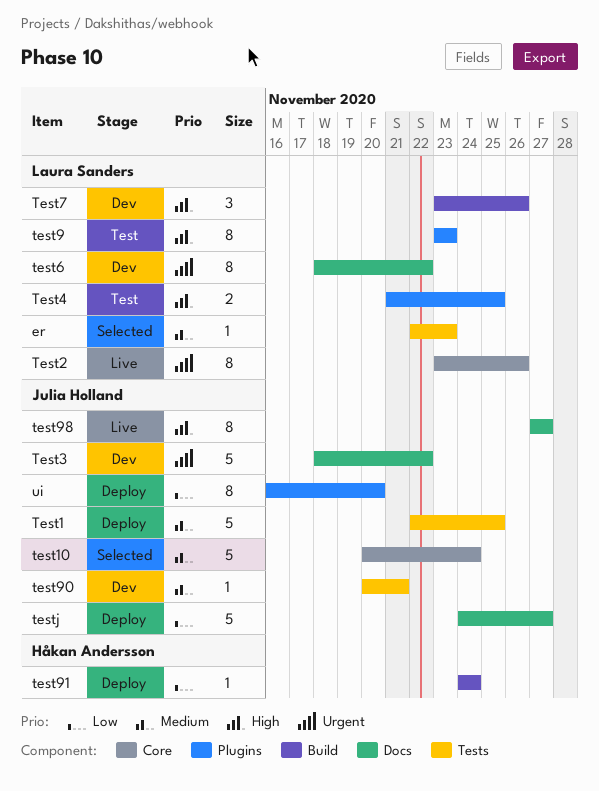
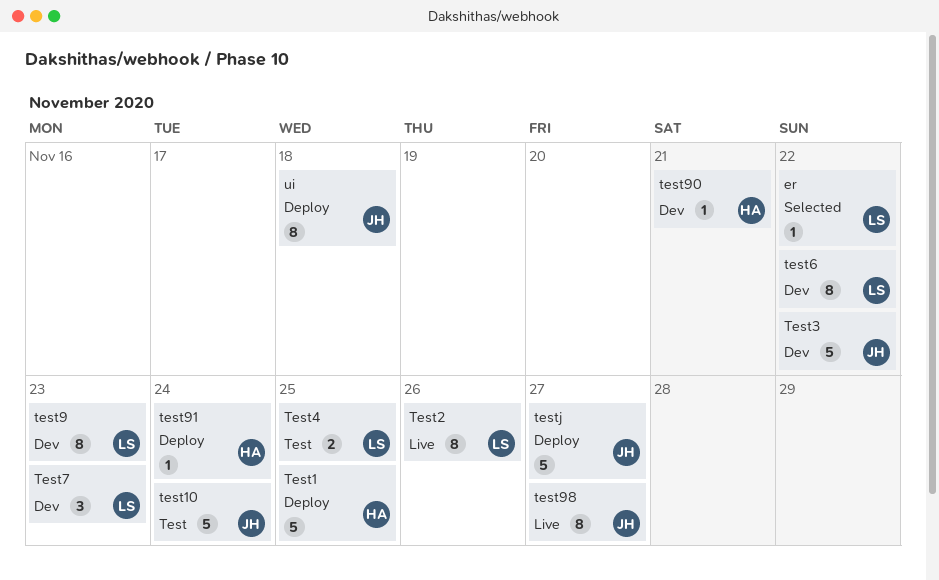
er, due: Nov 23 -> Nov 22
Test1, owner: Julia Holland -> Håkan Andersson
test10, status: Selected -> Test
Test7, due: Nov 26 -> Nov 23
test9, status: Test -> Dev
test90, owner: Julia Holland -> Håkan Andersson
ui, due: Nov 20 -> Nov 18

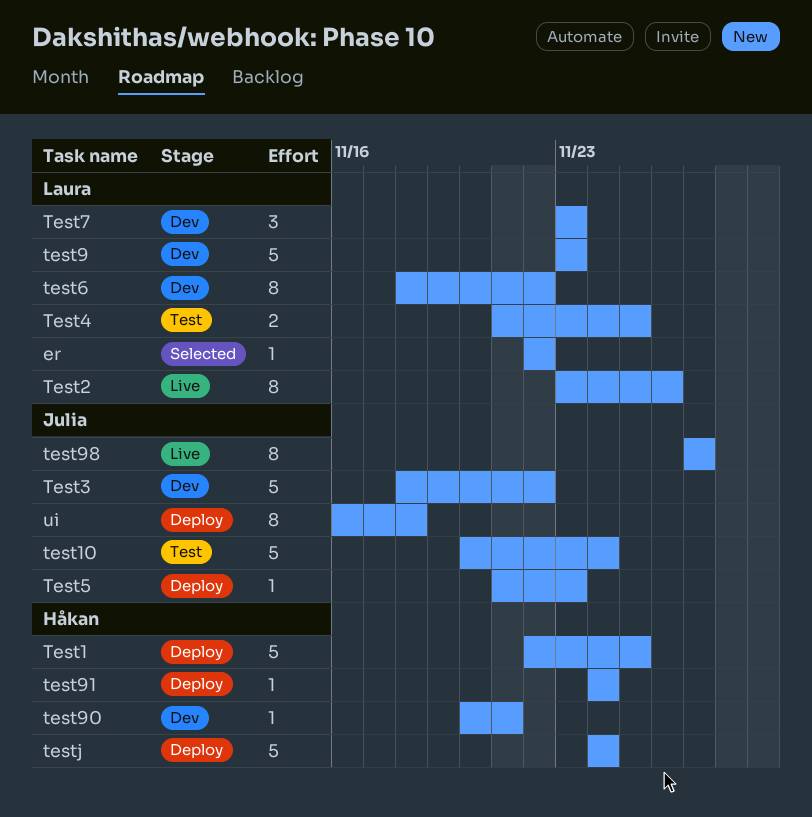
Test5: none -> present
test9, estimate: 8 -> 5
testj, owner: Julia -> Håkan
testj, due: Nov 27 -> Nov 24

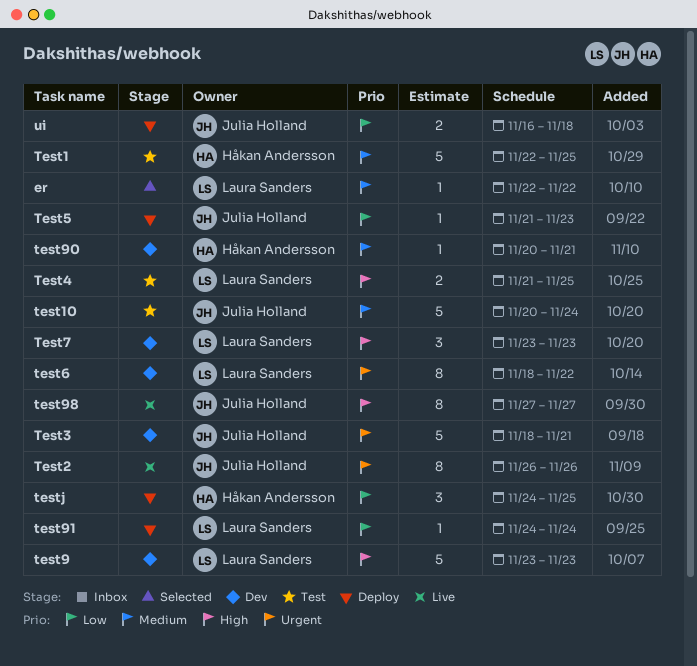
Test1, status: Deploy -> Test
Test2, owner: Laura Sanders -> Julia Holland
Test2, start: Nov 23 -> Nov 26
Test3, due: Nov 22 -> Nov 21
test91, owner: Håkan Andersson -> Laura Sanders
testj, estimate: 5 -> 3
testj, due: Nov 24 -> Nov 25
ui, estimate: 8 -> 2

